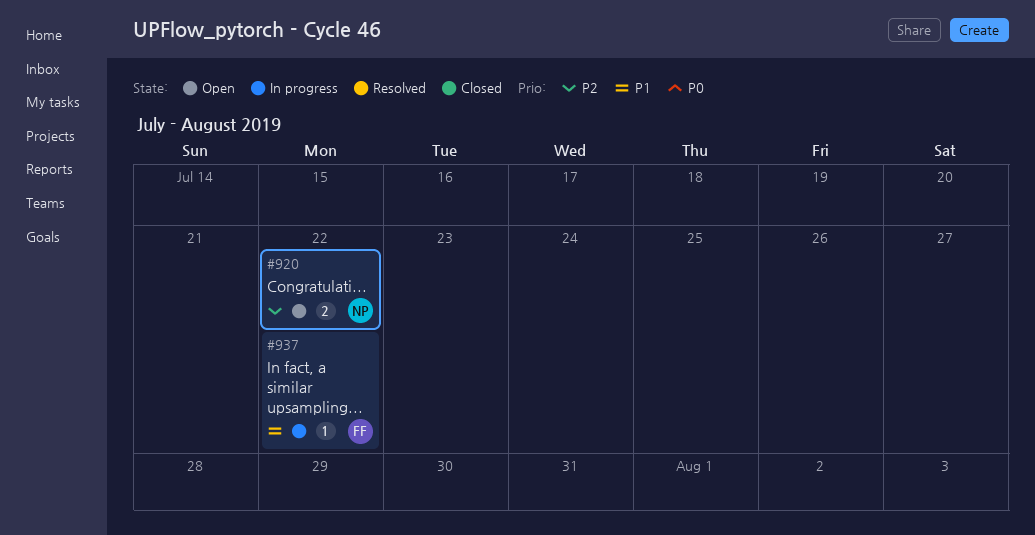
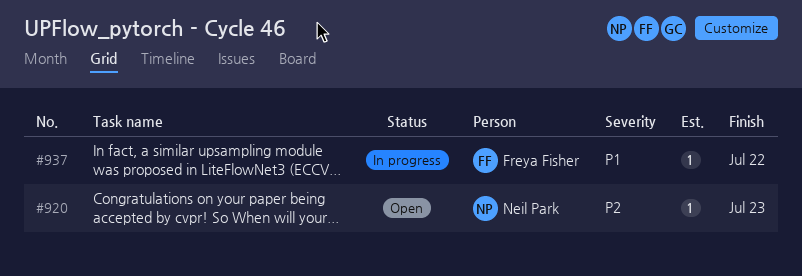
#920, estimate: 2 -> 1
#920, due: Jul 22 -> Jul 23

